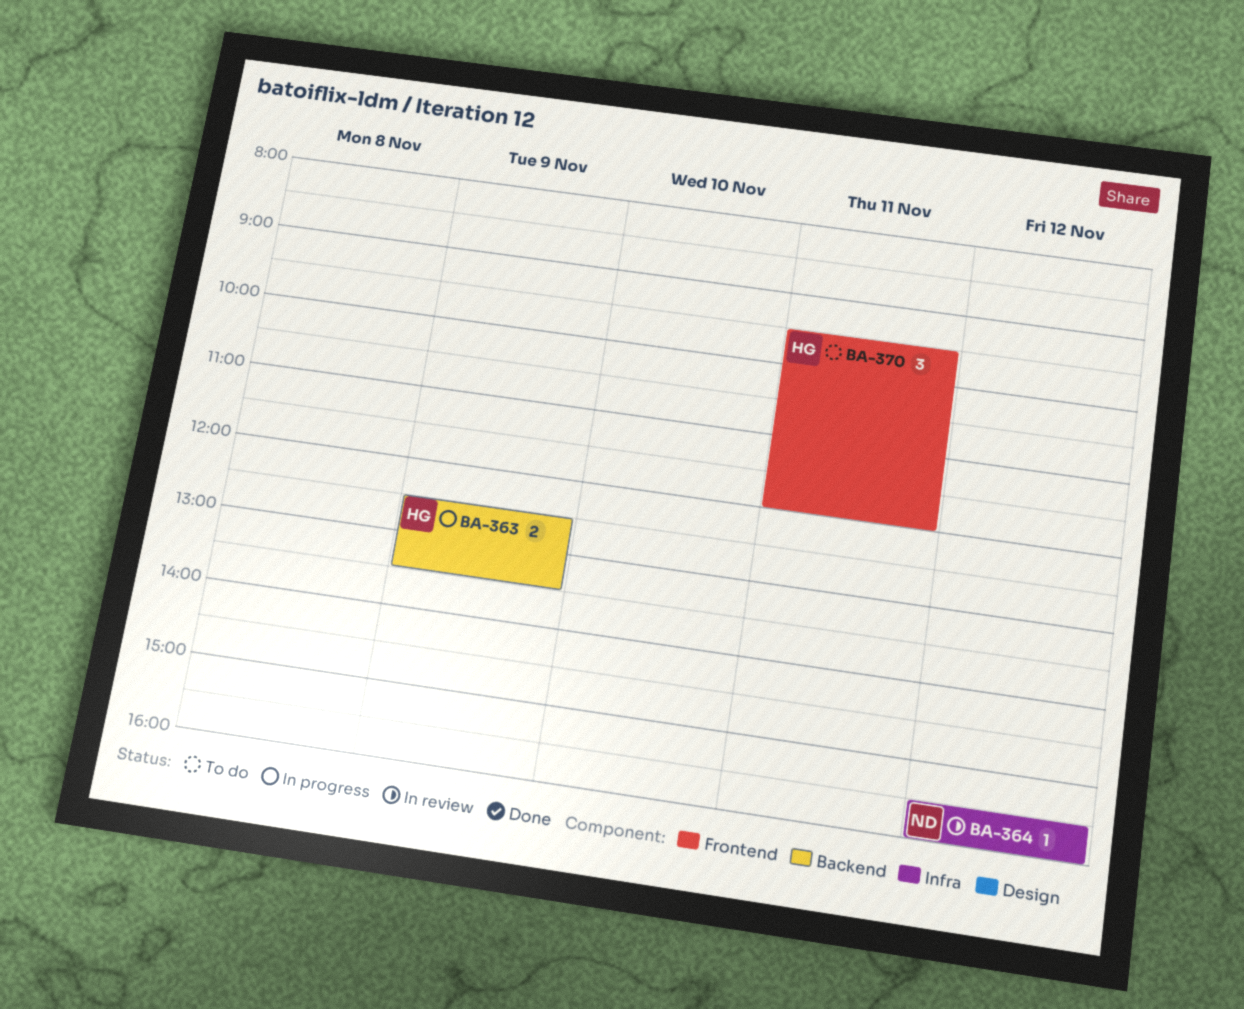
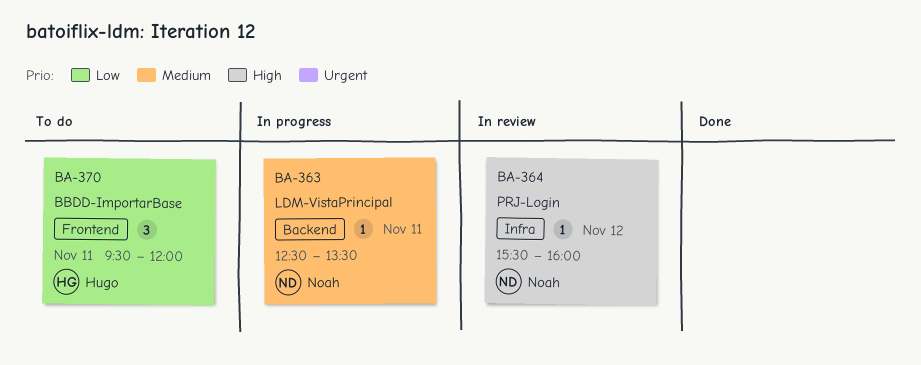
BA-363, owner: Hugo -> Noah
BA-363, estimate: 2 -> 1
BA-363, day: Nov 9 -> Nov 11

